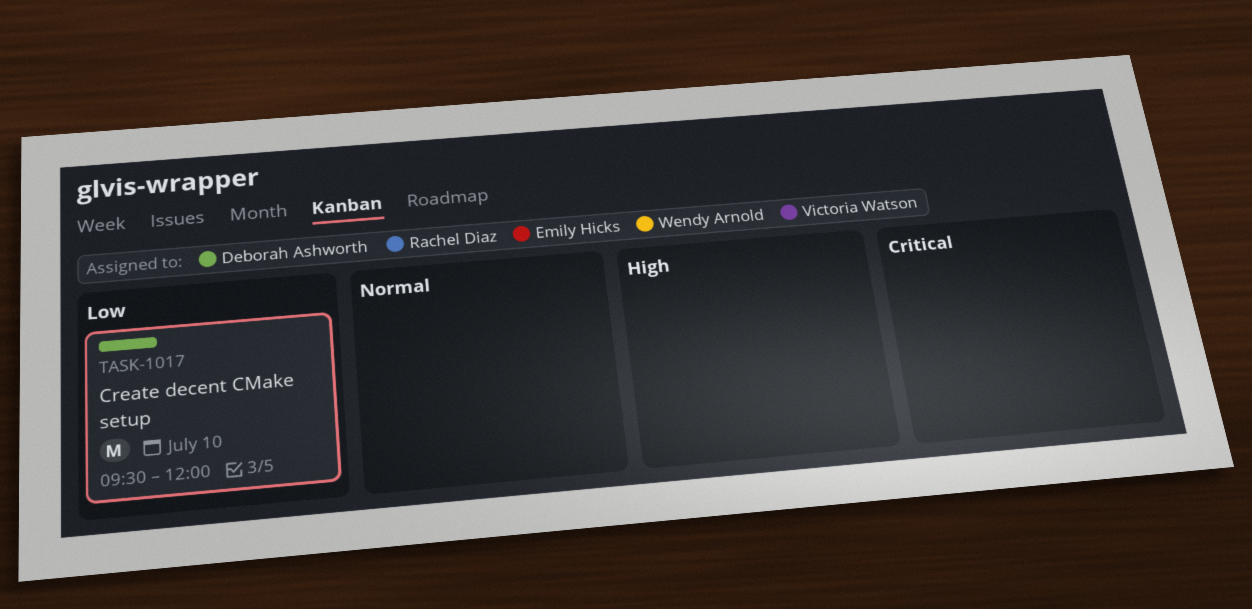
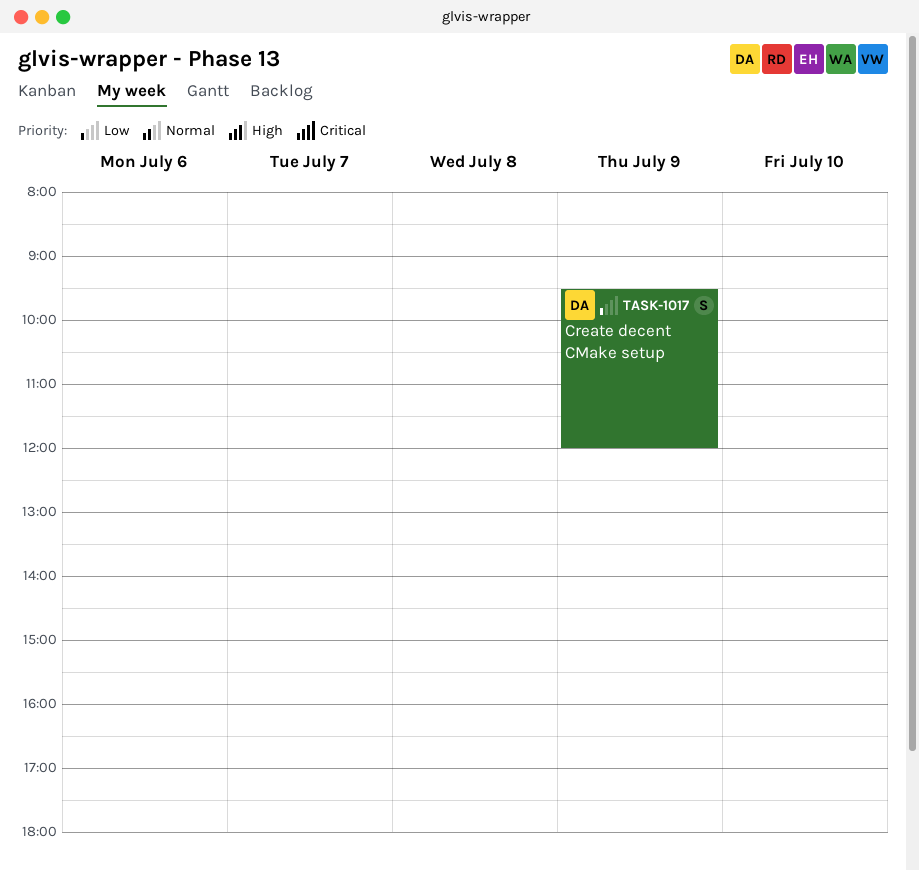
TASK-1017, estimate: M -> S
TASK-1017, day: Jul 10 -> Jul 9

